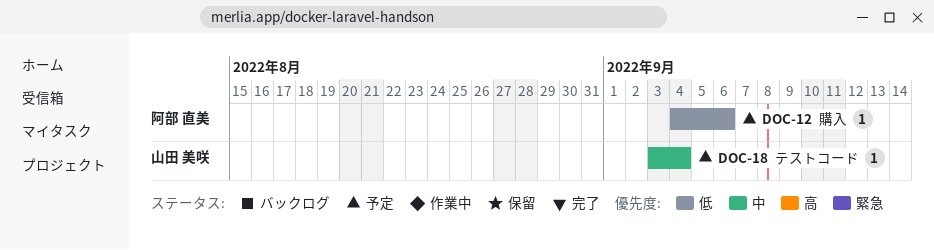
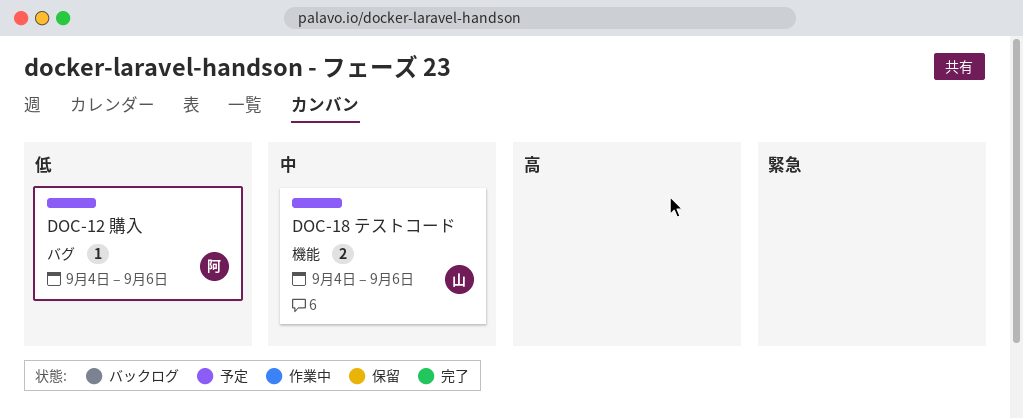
DOC-18, estimate: 1 -> 2
DOC-18, start: Sep 3 -> Sep 4
DOC-18, due: Sep 4 -> Sep 6

